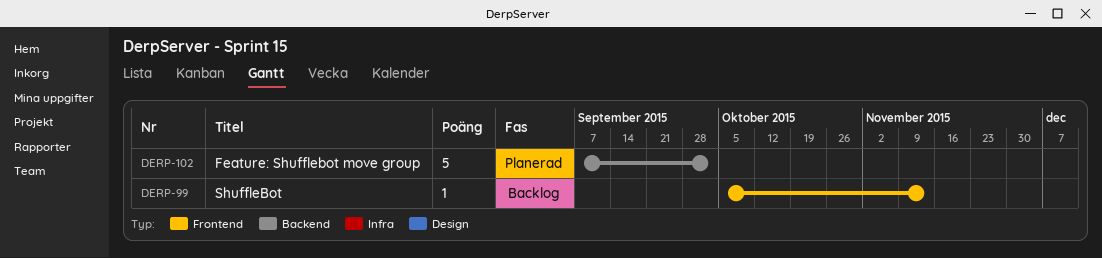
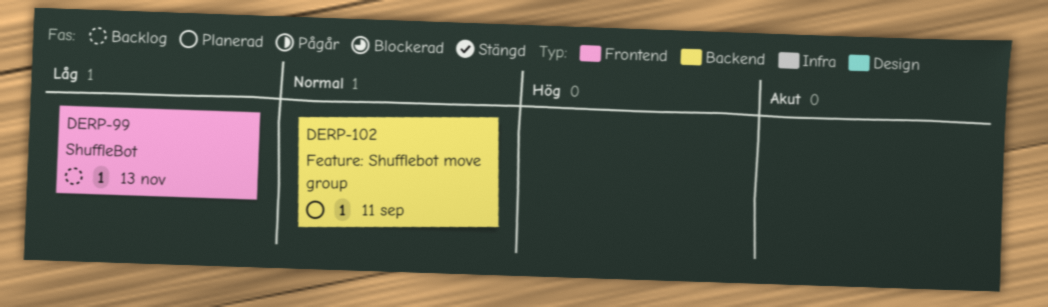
DERP-102, estimate: 5 -> 1
DERP-102, due: Oct 2 -> Sep 11

